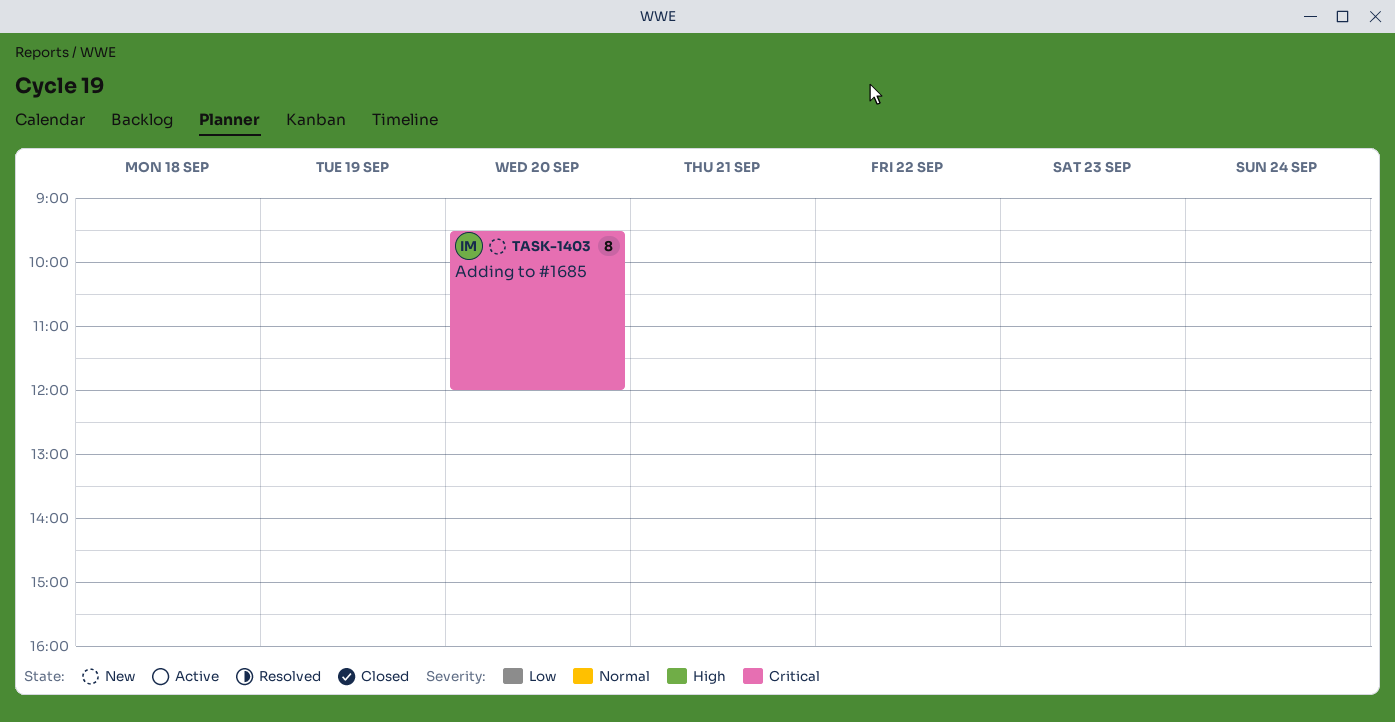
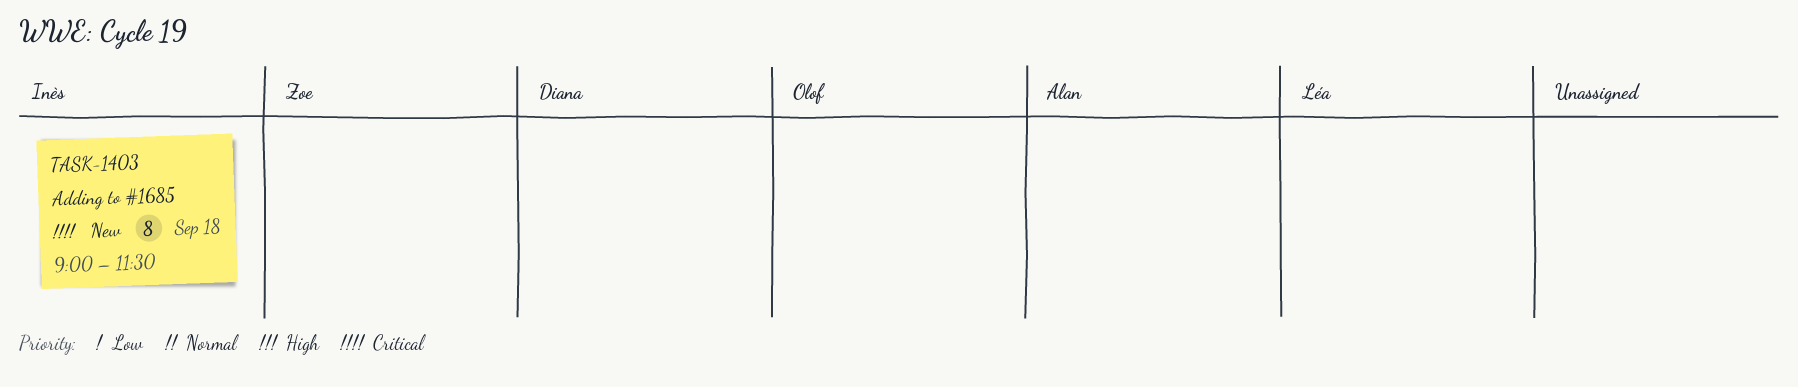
TASK-1403, day: Sep 20 -> Sep 18
TASK-1403, begins: 09:30 -> 09:00
TASK-1403, ends: 12:00 -> 11:30

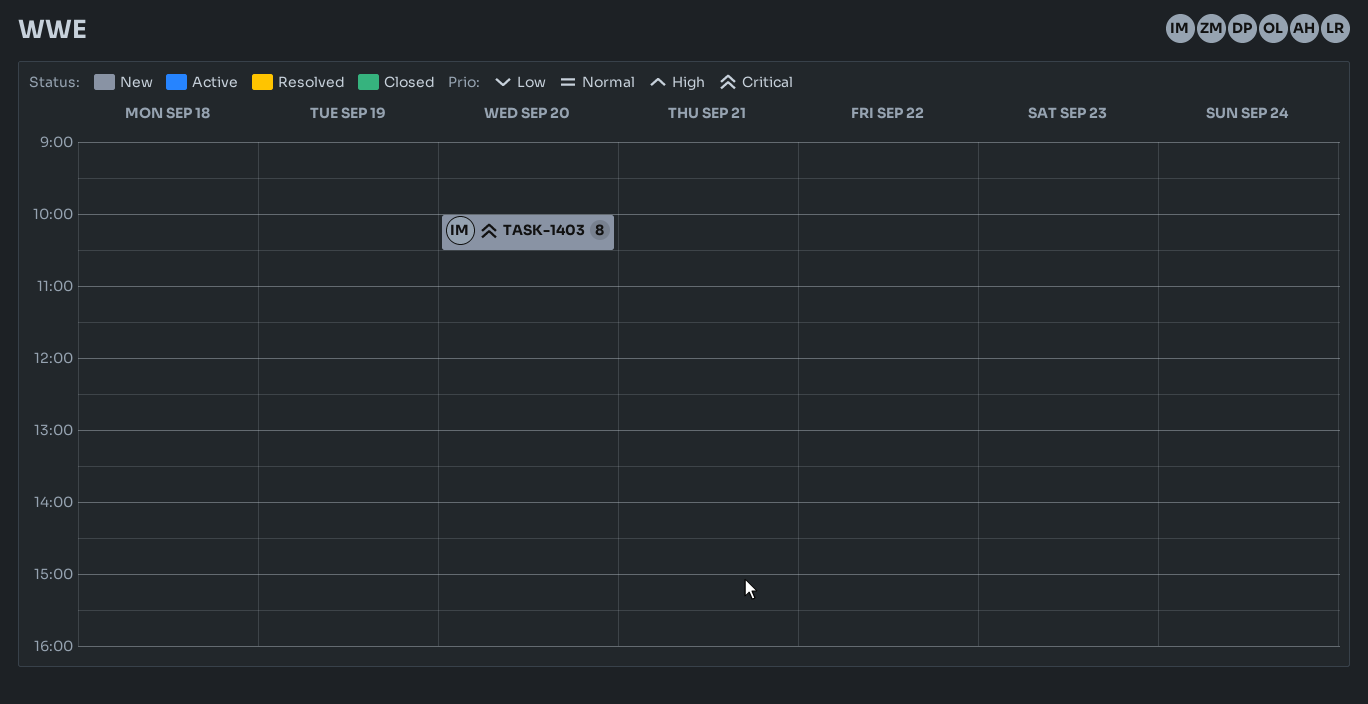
TASK-1403, day: Sep 18 -> Sep 20
TASK-1403, begins: 09:00 -> 10:00
TASK-1403, ends: 11:30 -> 10:30

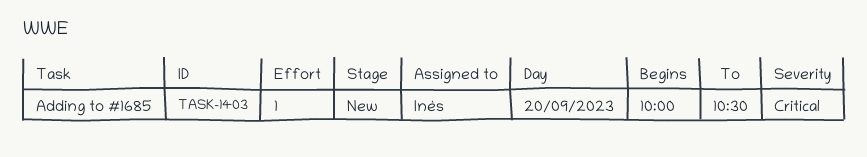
TASK-1403, estimate: 8 -> 1

